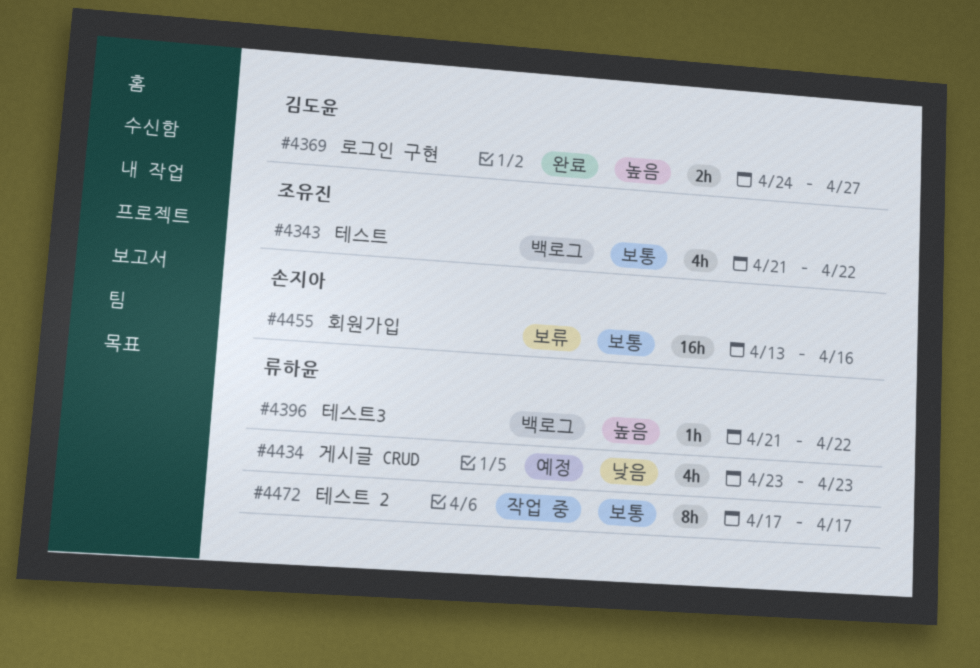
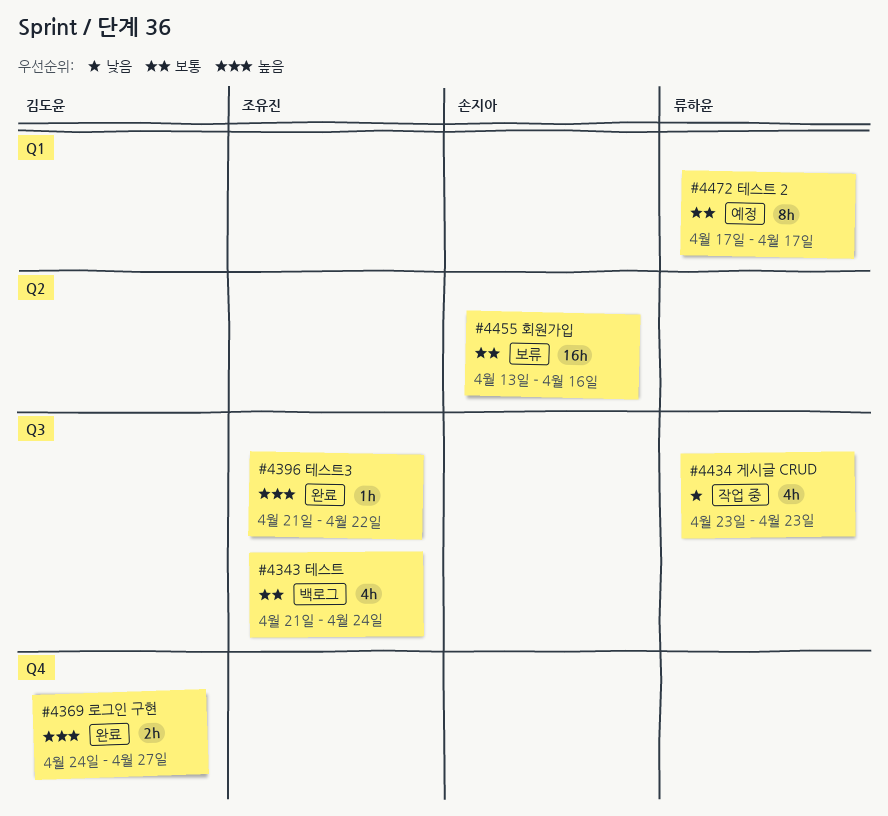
#4343, due: Apr 22 -> Apr 24
#4396, status: 백로그 -> 완료
#4396, owner: 류하윤 -> 조유진
#4434, status: 예정 -> 작업 중
#4472, status: 작업 중 -> 예정

